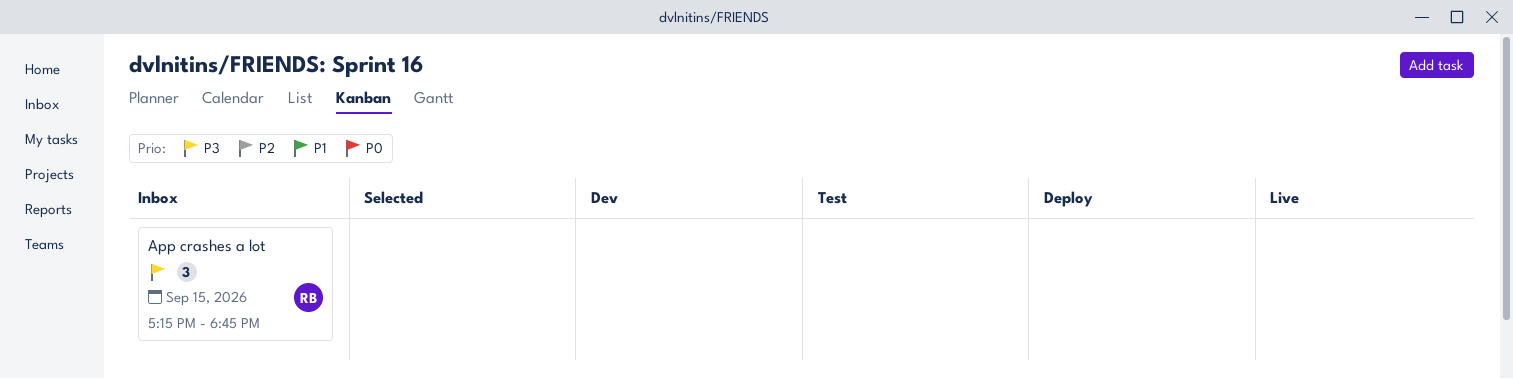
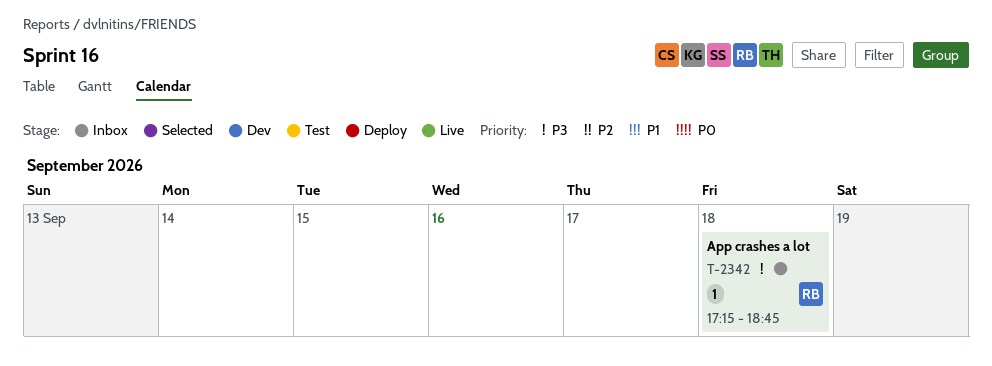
App crashes a lot, estimate: 3 -> 1
App crashes a lot, day: Sep 15 -> Sep 18

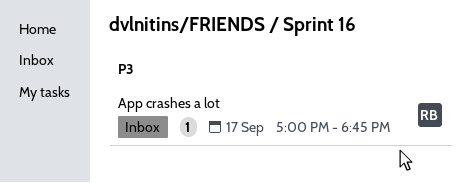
App crashes a lot, day: Sep 18 -> Sep 17
App crashes a lot, begins: 17:15 -> 17:00

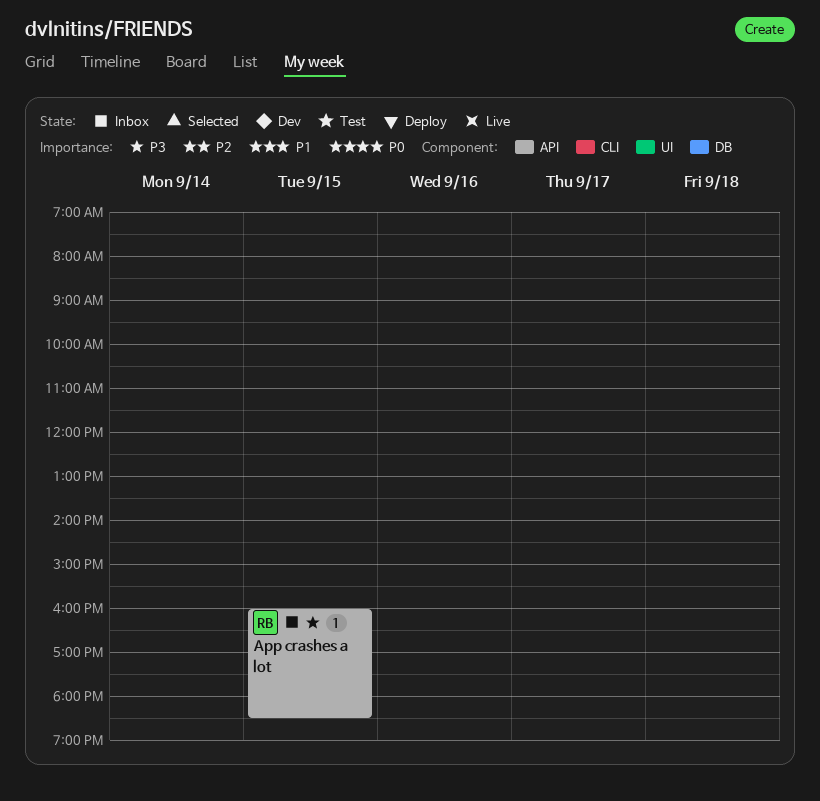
App crashes a lot, day: Sep 17 -> Sep 15
App crashes a lot, begins: 17:00 -> 16:00
App crashes a lot, ends: 18:45 -> 18:30

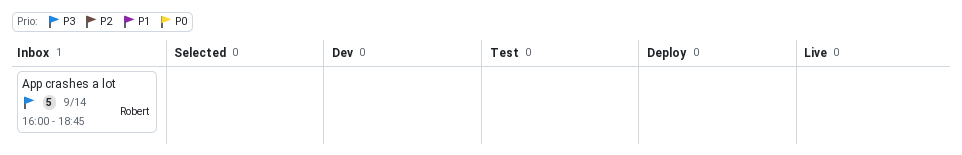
App crashes a lot, estimate: 1 -> 5
App crashes a lot, day: Sep 15 -> Sep 14
App crashes a lot, ends: 18:30 -> 18:45

